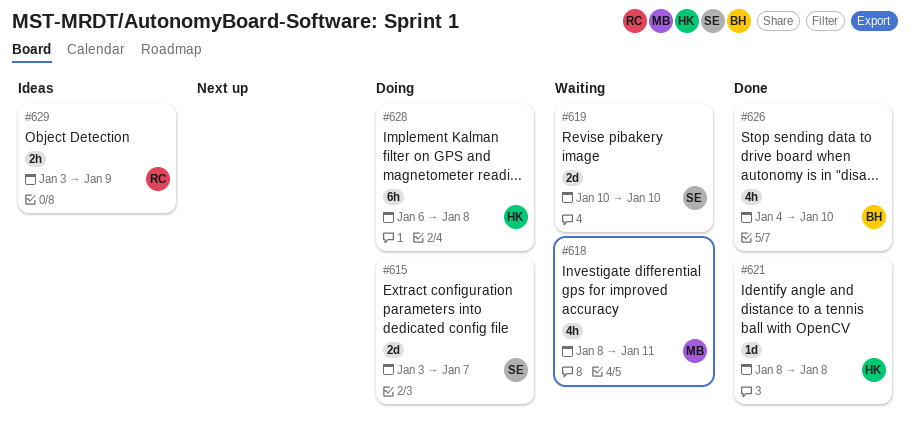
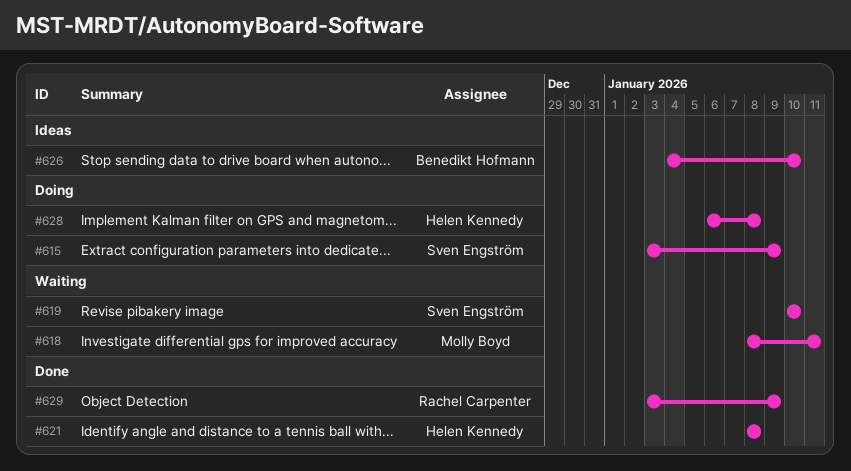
#615, due: Jan 7 -> Jan 9
#626, status: Done -> Ideas
#629, status: Ideas -> Done

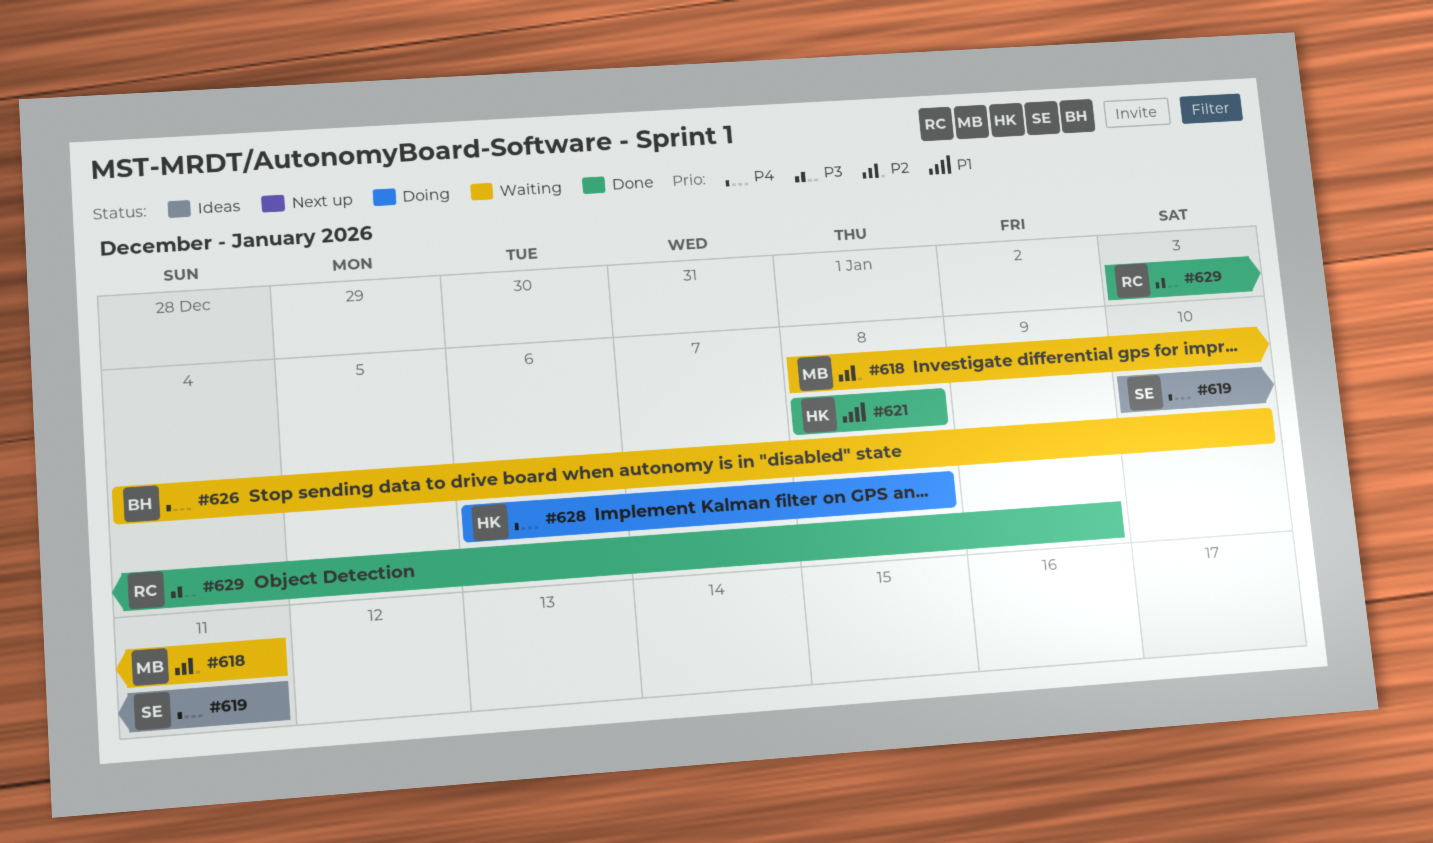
#615: present -> none
#619, status: Waiting -> Ideas
#619, due: Jan 10 -> Jan 11
#626, status: Ideas -> Waiting

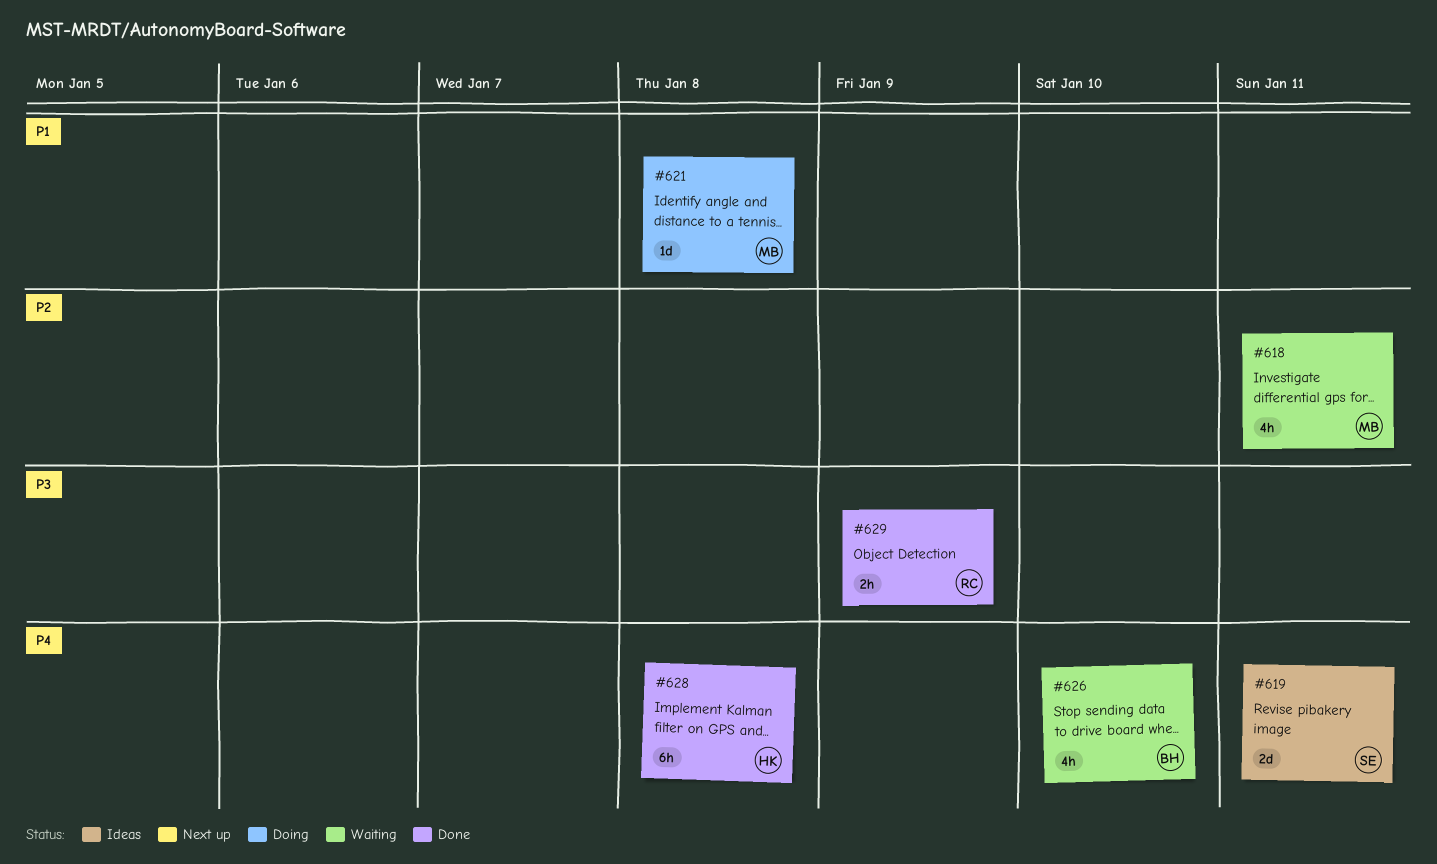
#621, status: Done -> Doing
#621, owner: HK -> MB
#628, status: Doing -> Done

